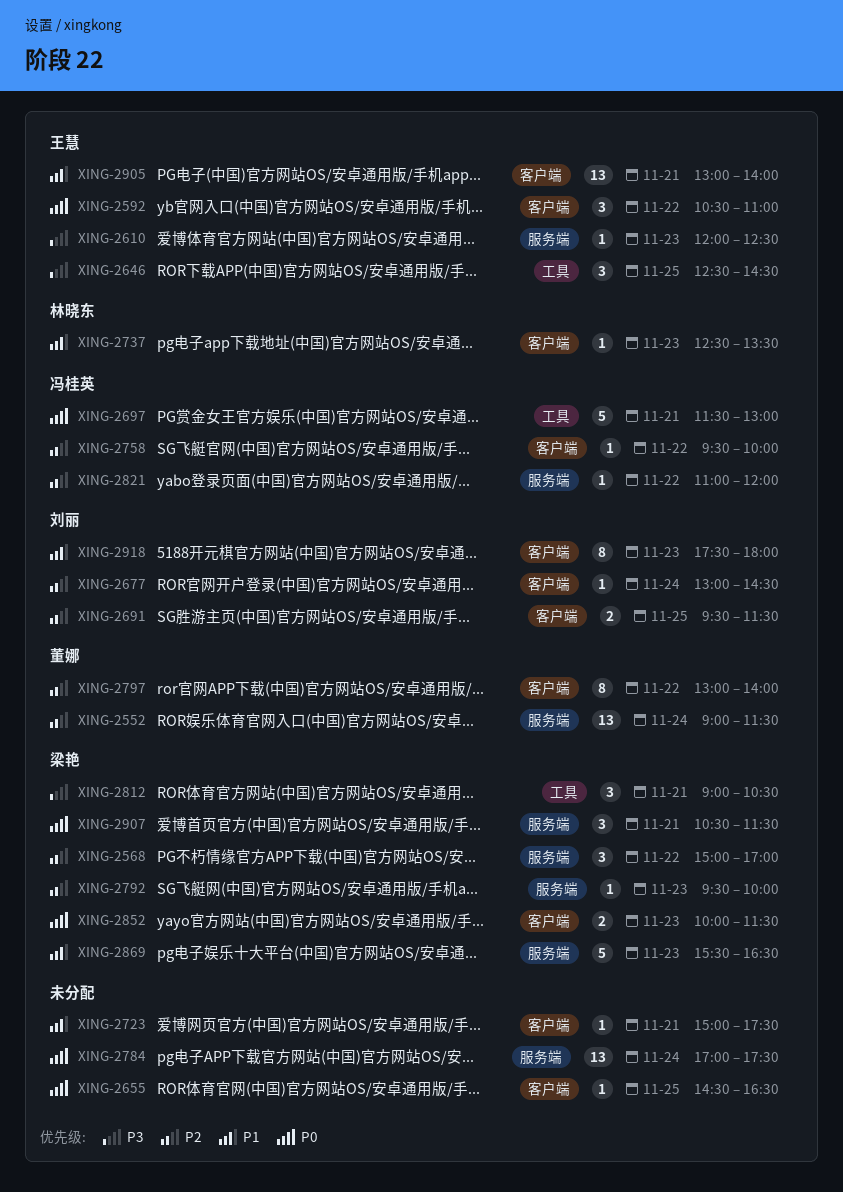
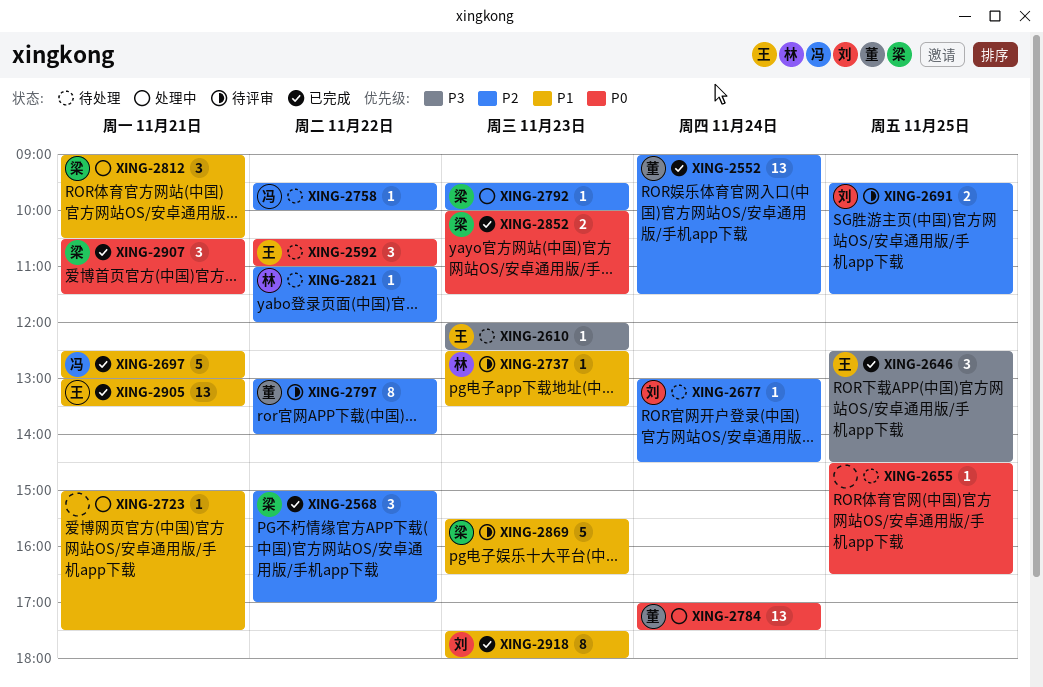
XING-2697, priority: P0 -> P1
XING-2697, begins: 11:30 -> 12:30
XING-2784, owner: none -> 董娜
XING-2812, priority: P3 -> P1
XING-2821, owner: 冯桂英 -> 林晓东
XING-2905, ends: 14:00 -> 13:30

